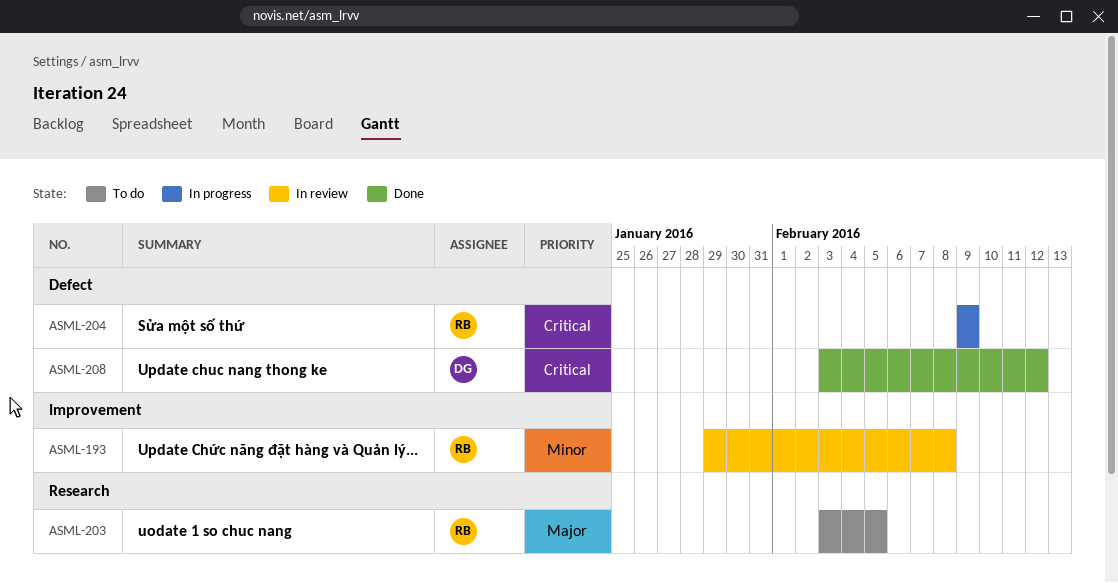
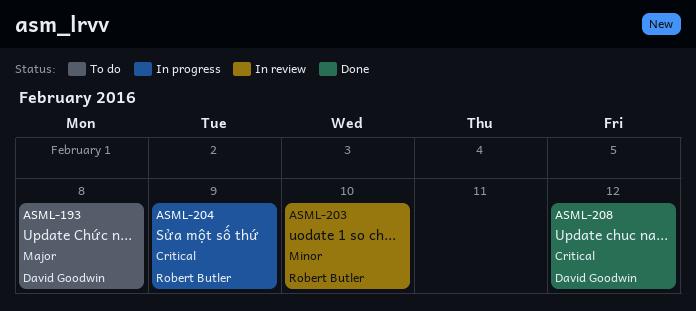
ASML-193, status: In review -> To do
ASML-193, owner: Robert Butler -> David Goodwin
ASML-193, priority: Minor -> Major
ASML-203, status: To do -> In review
ASML-203, priority: Major -> Minor
ASML-203, due: Feb 5 -> Feb 10

